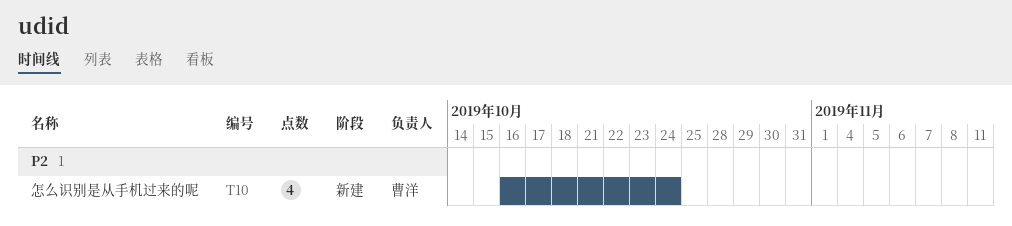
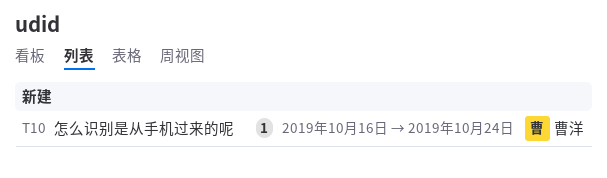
T10, estimate: 4 -> 1

